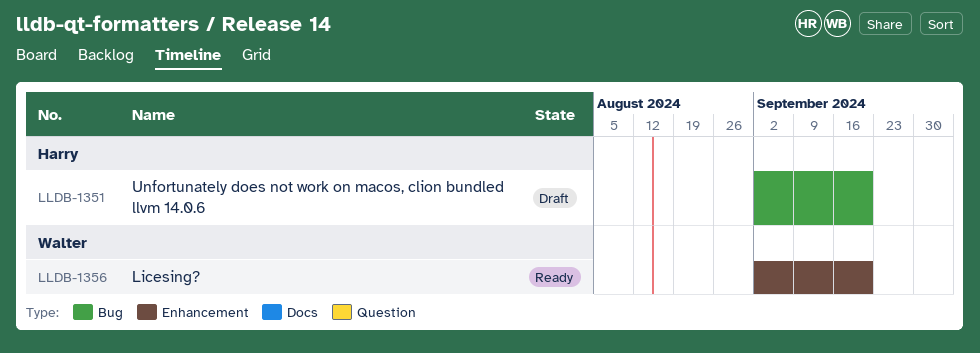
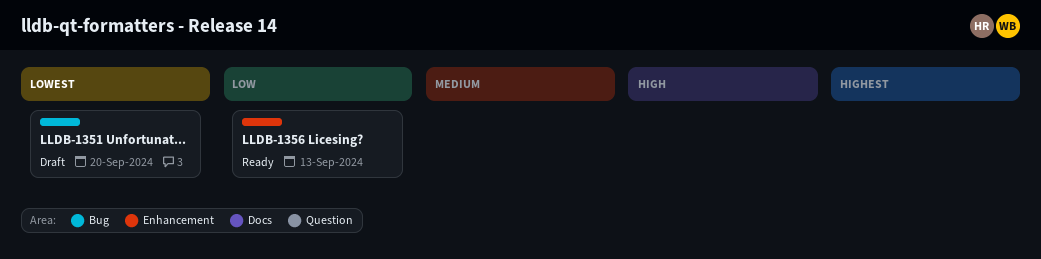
LLDB-1356, due: Sep 20 -> Sep 13

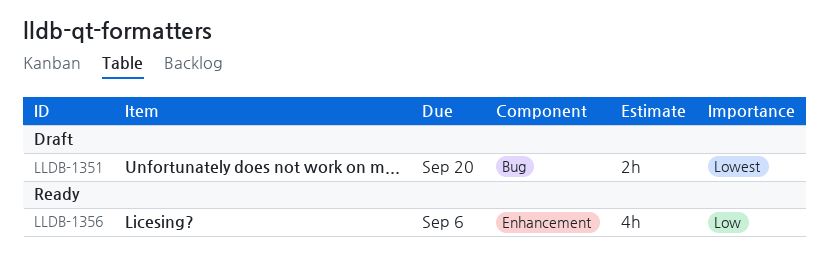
LLDB-1356, due: Sep 13 -> Sep 6

